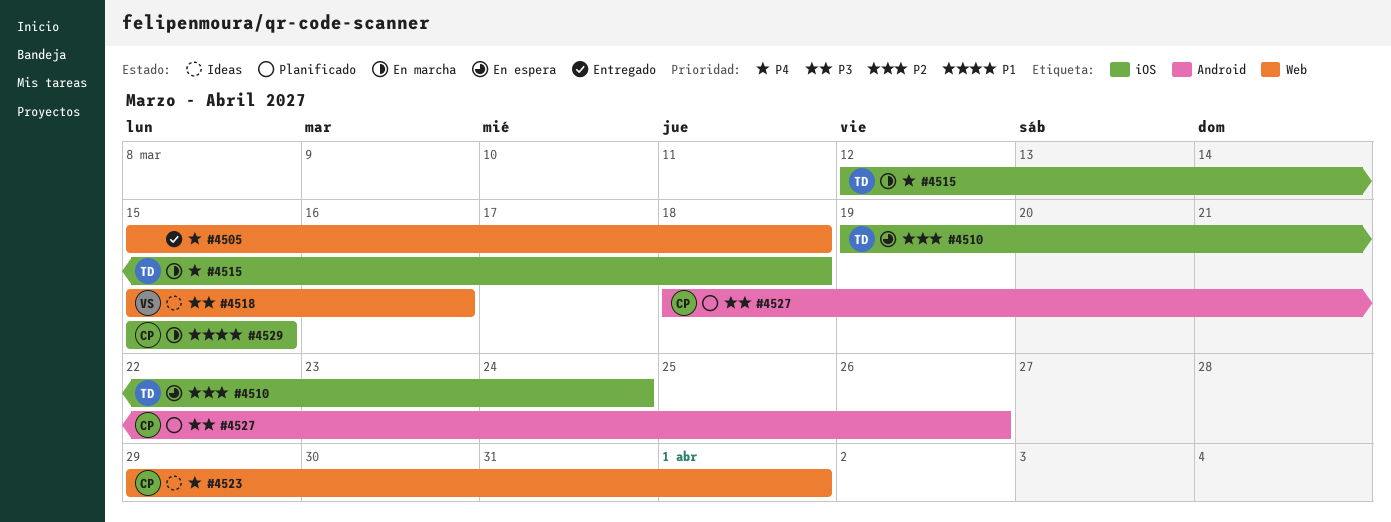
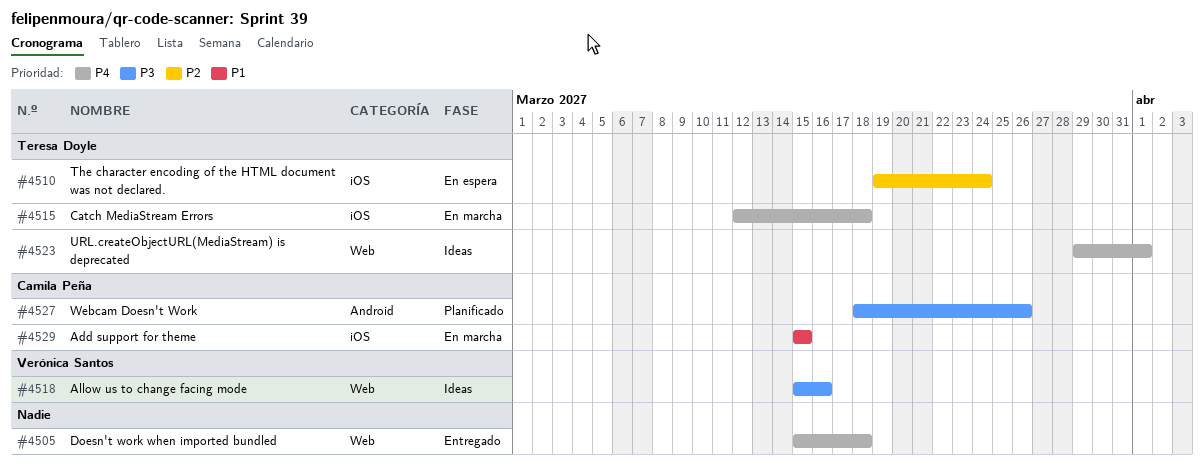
#4523, owner: Camila Peña -> Teresa Doyle

